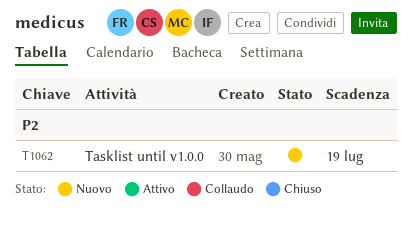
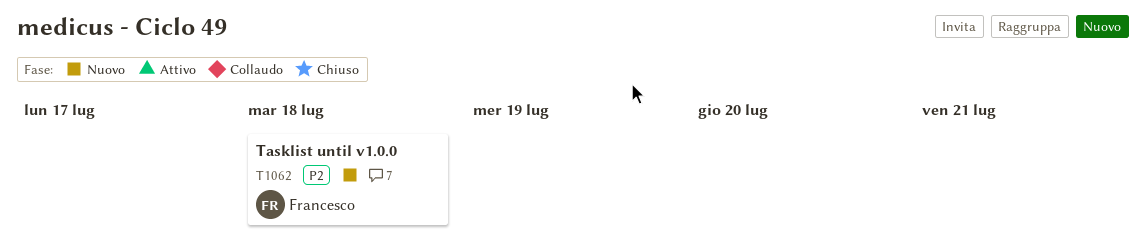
T1062, due: Jul 19 -> Jul 18

